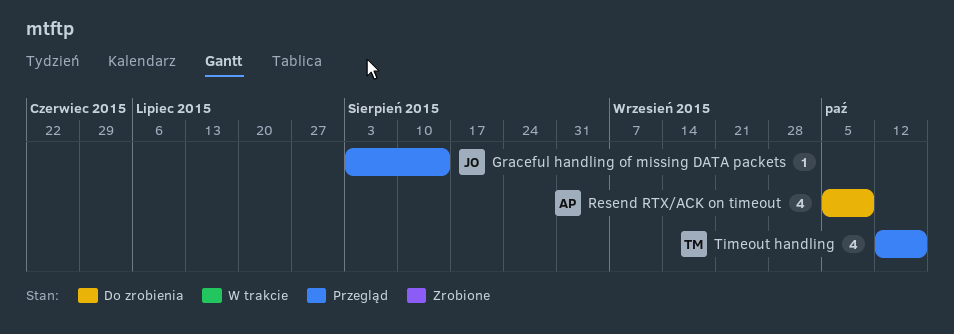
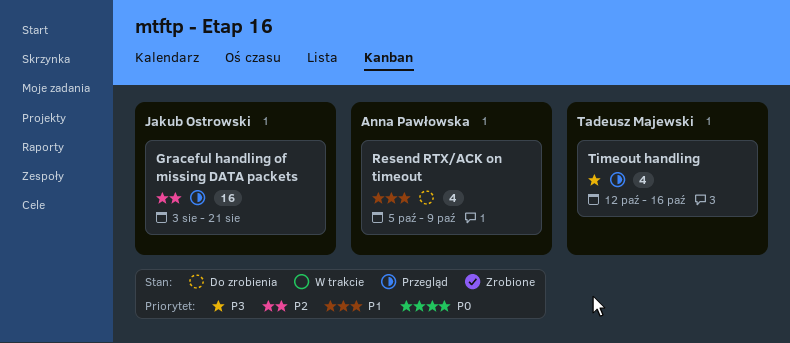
Graceful handling of missing DATA packets, estimate: 1 -> 16
Graceful handling of missing DATA packets, due: Aug 14 -> Aug 21

